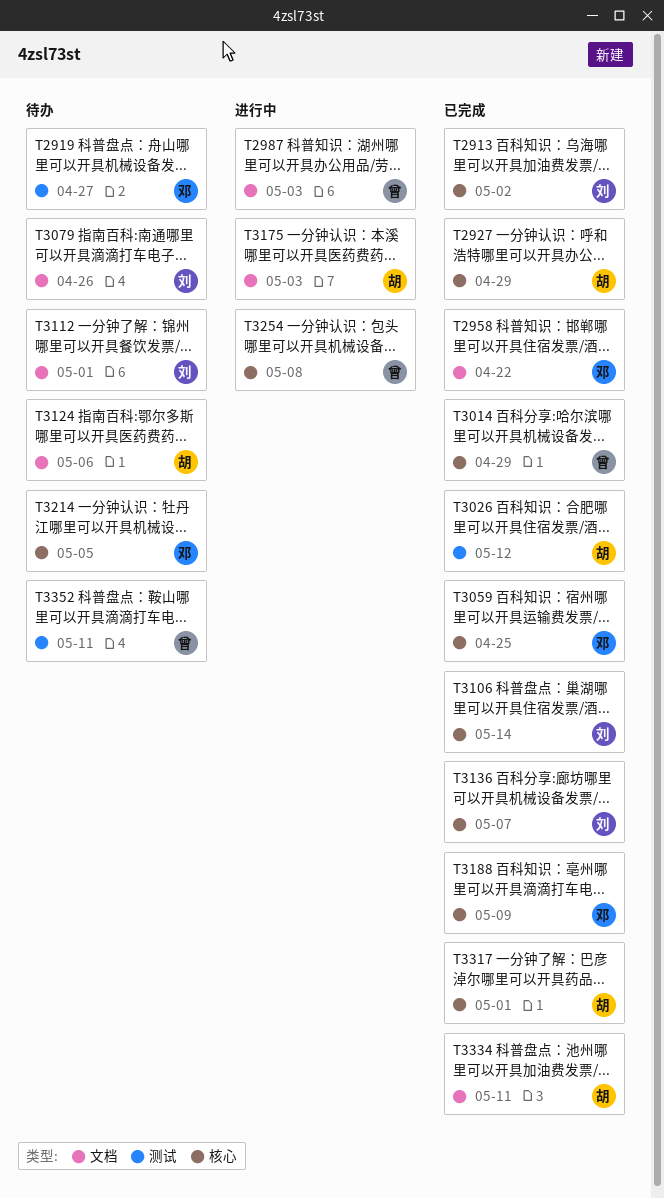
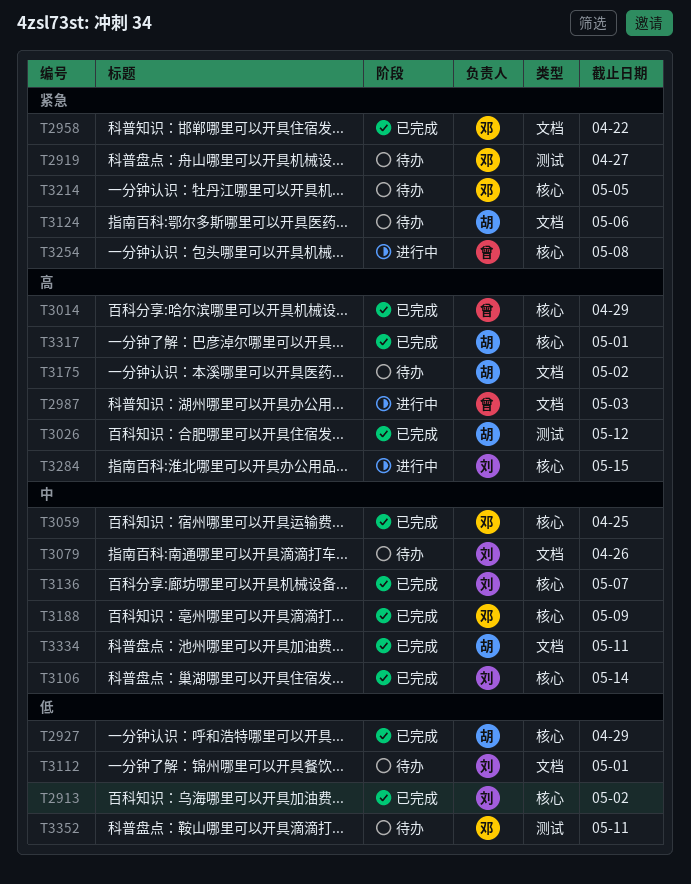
T3175, status: 进行中 -> 待办
T3175, due: May 3 -> May 2
T3284: none -> present
T3352, owner: 曾 -> 邓

